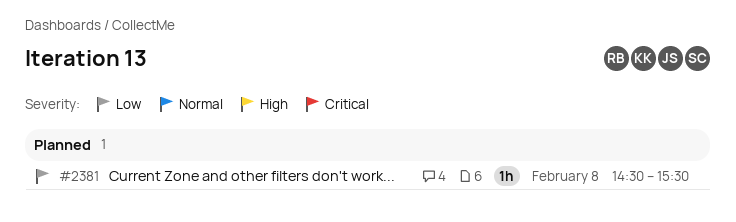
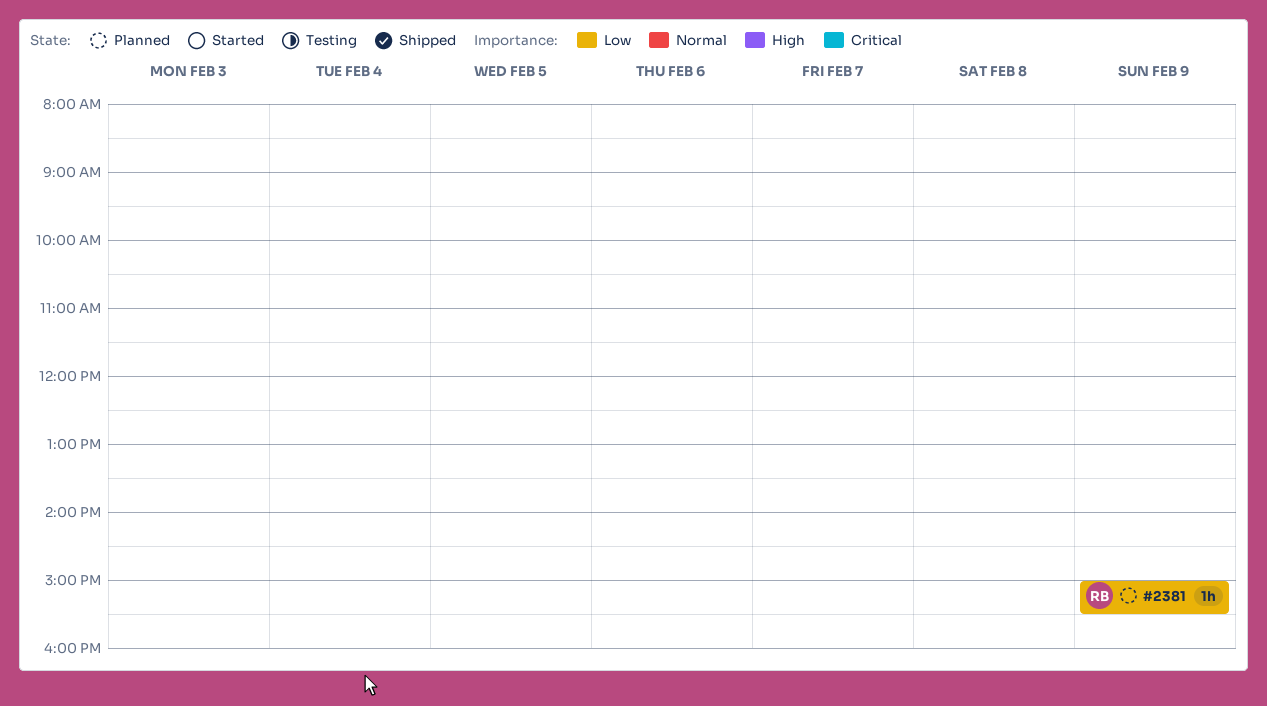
#2381, day: Feb 8 -> Feb 9
#2381, begins: 14:30 -> 15:00

